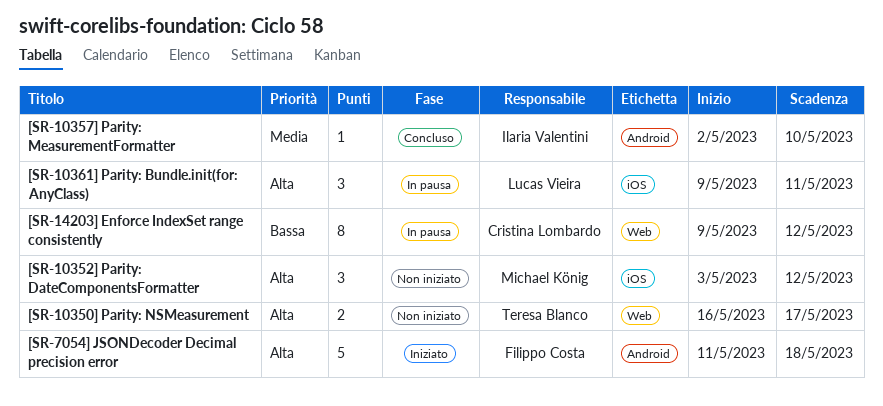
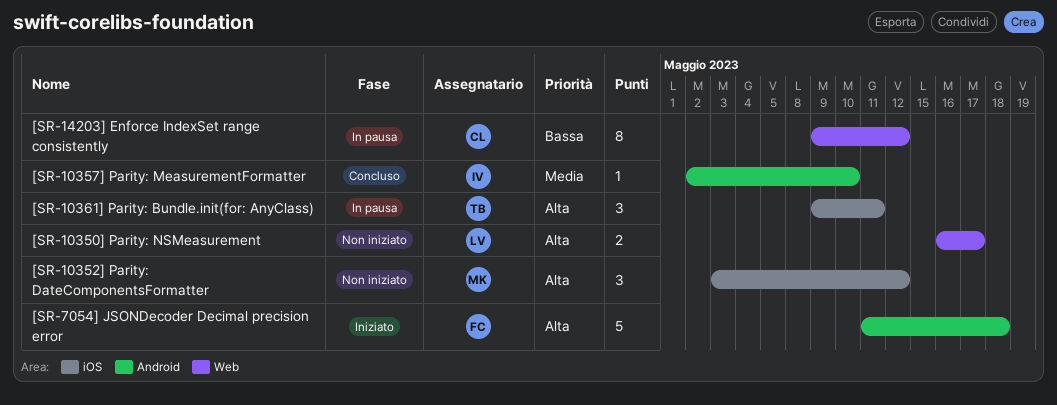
[SR-10350] Parity: NSMeasurement, owner: Teresa Blanco -> Lucas Vieira
[SR-10361] Parity: Bundle.init(for: AnyClass), owner: Lucas Vieira -> Teresa Blanco

